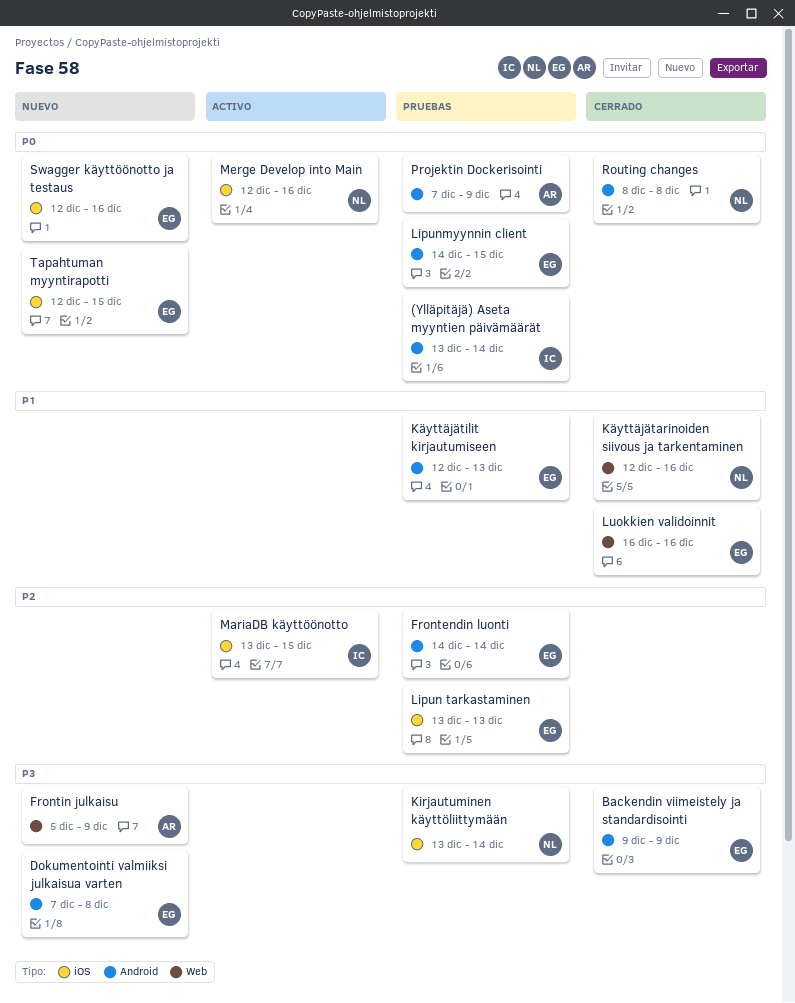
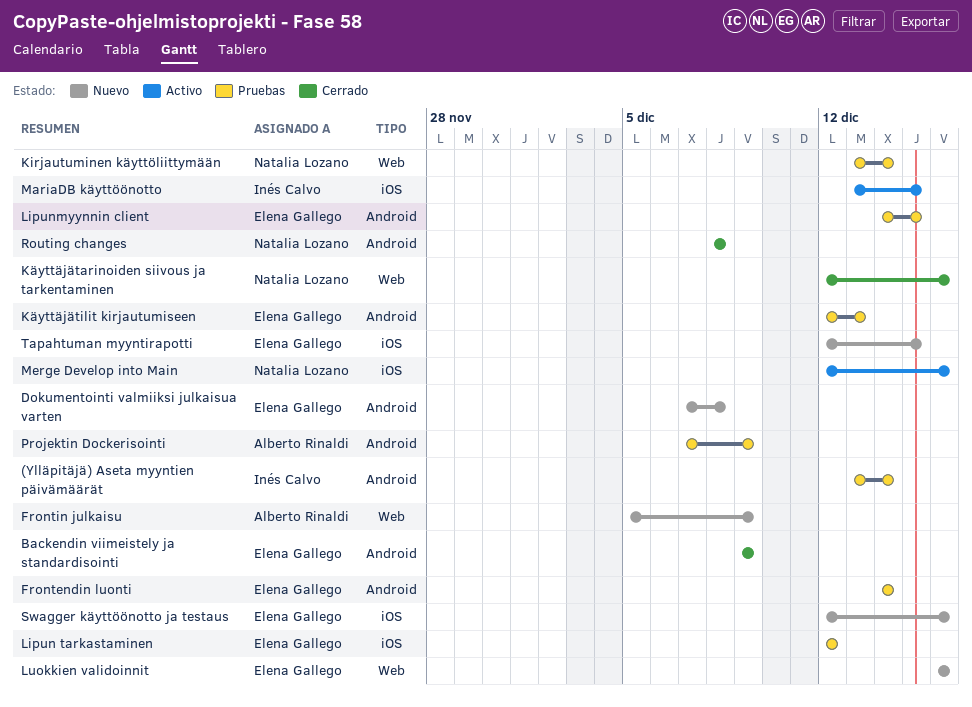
Kirjautuminen käyttöliittymään, label: iOS -> Web
Lipun tarkastaminen, start: Dec 13 -> Dec 12
Lipun tarkastaminen, due: Dec 13 -> Dec 12
Luokkien validoinnit, status: Cerrado -> Nuevo

